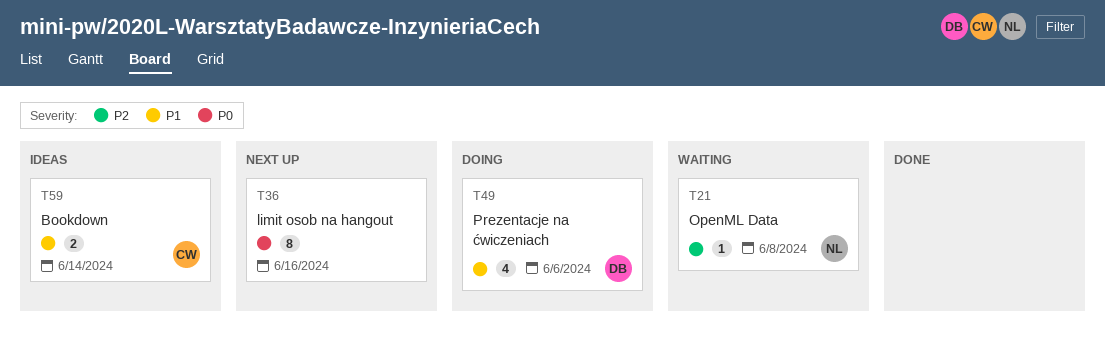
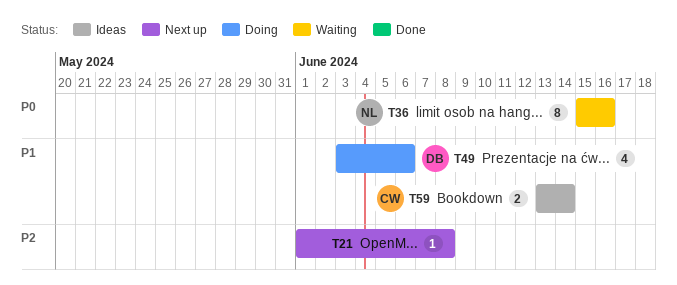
T21, status: Waiting -> Next up
T21, owner: NL -> none
T36, status: Next up -> Waiting
T36, owner: none -> NL

